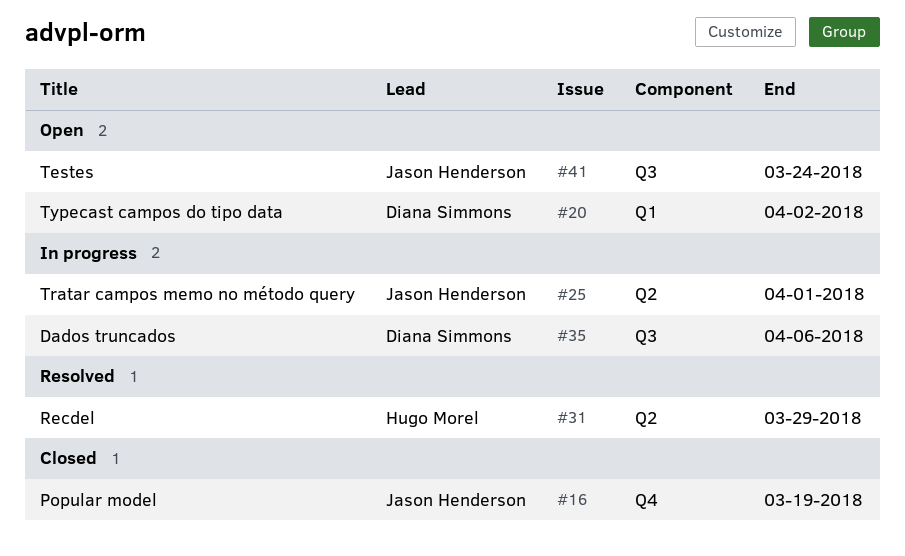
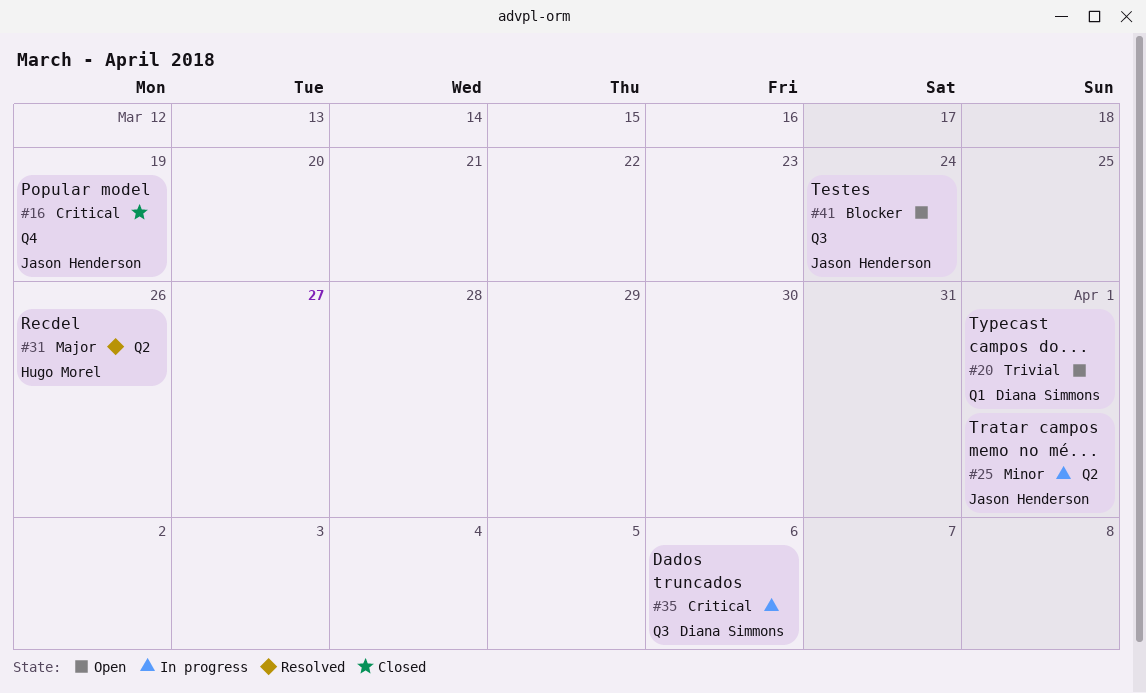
#20, due: Apr 2 -> Apr 1
#31, due: Mar 29 -> Mar 26

